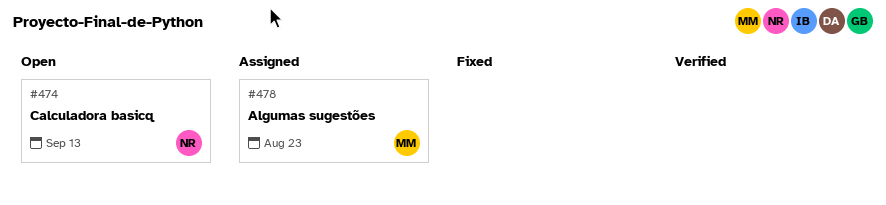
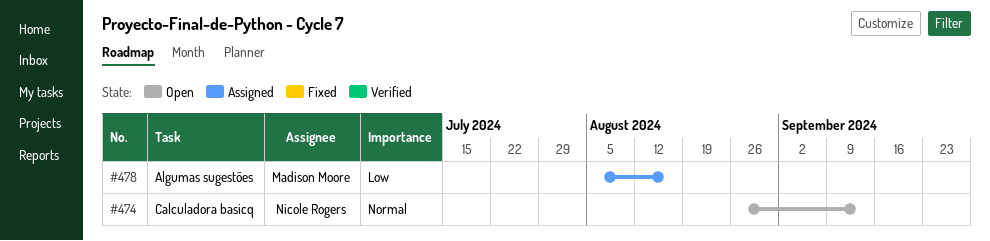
#478, due: Aug 23 -> Aug 16

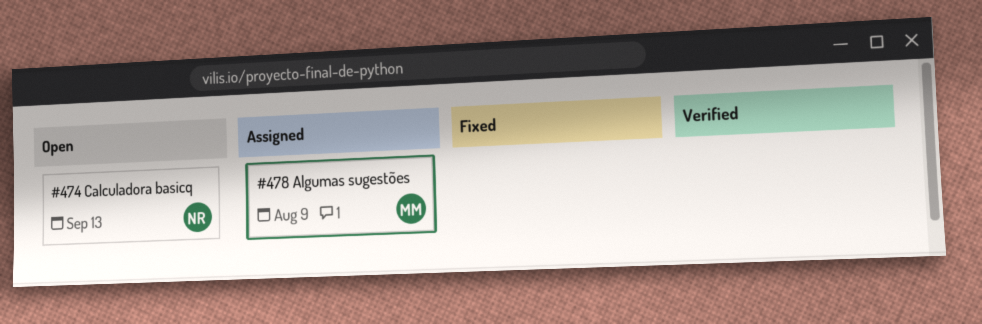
#478, due: Aug 16 -> Aug 9

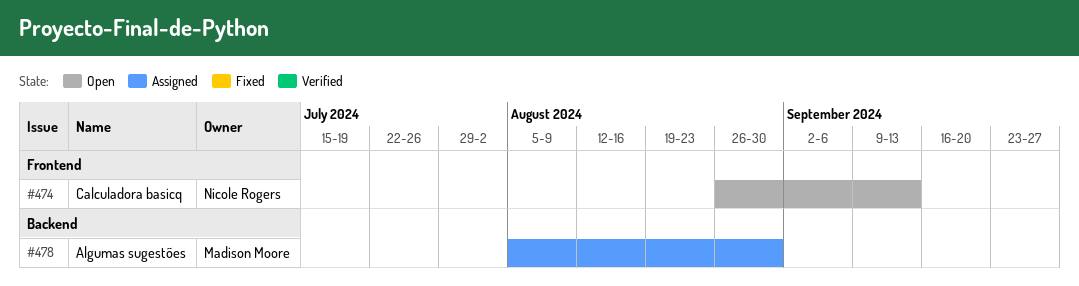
#478, due: Aug 9 -> Aug 30

